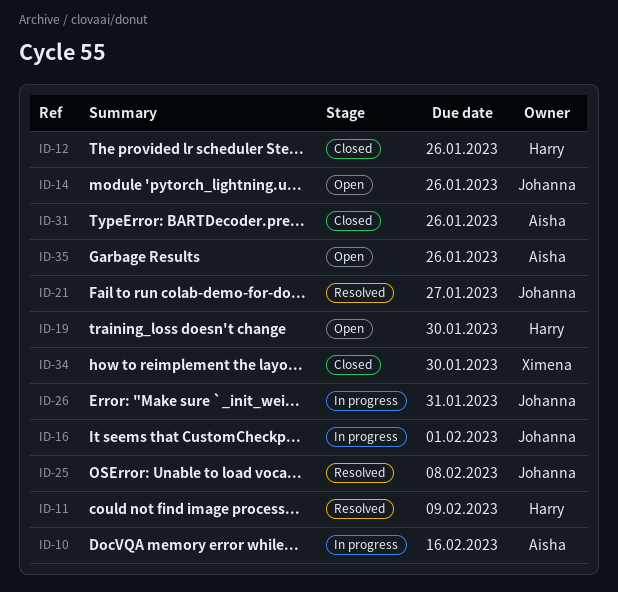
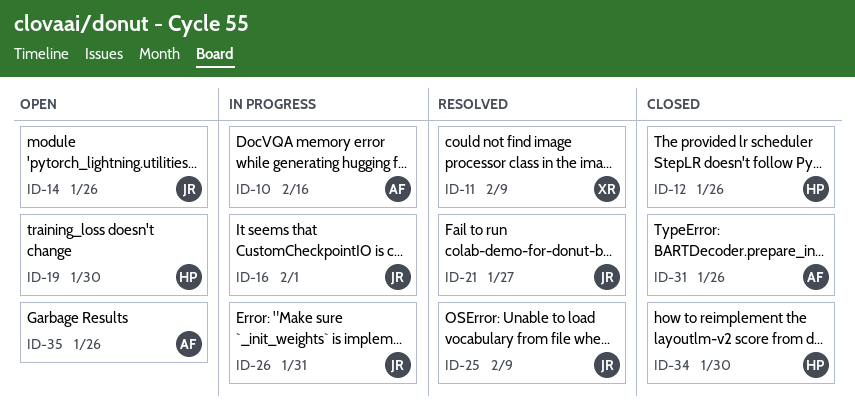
ID-11, owner: Harry -> Ximena
ID-25, due: Feb 8 -> Feb 9
ID-34, owner: Ximena -> Harry

